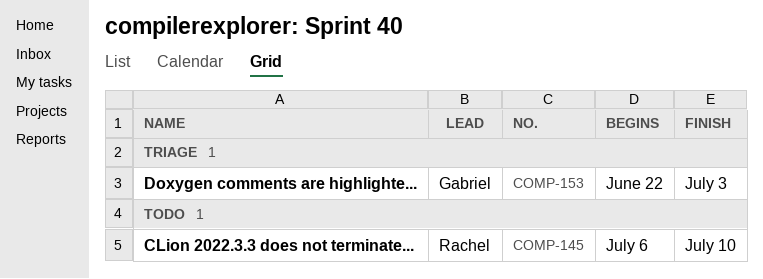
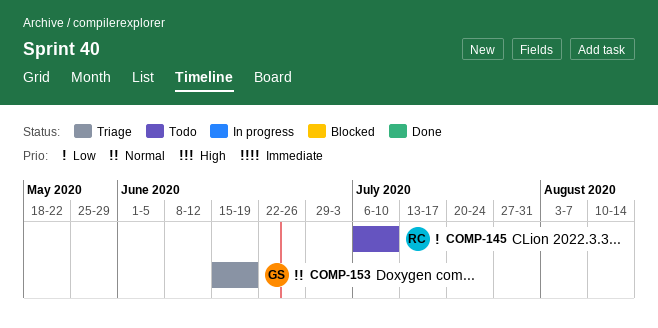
COMP-153, start: Jun 22 -> Jun 15
COMP-153, due: Jul 3 -> Jun 19

